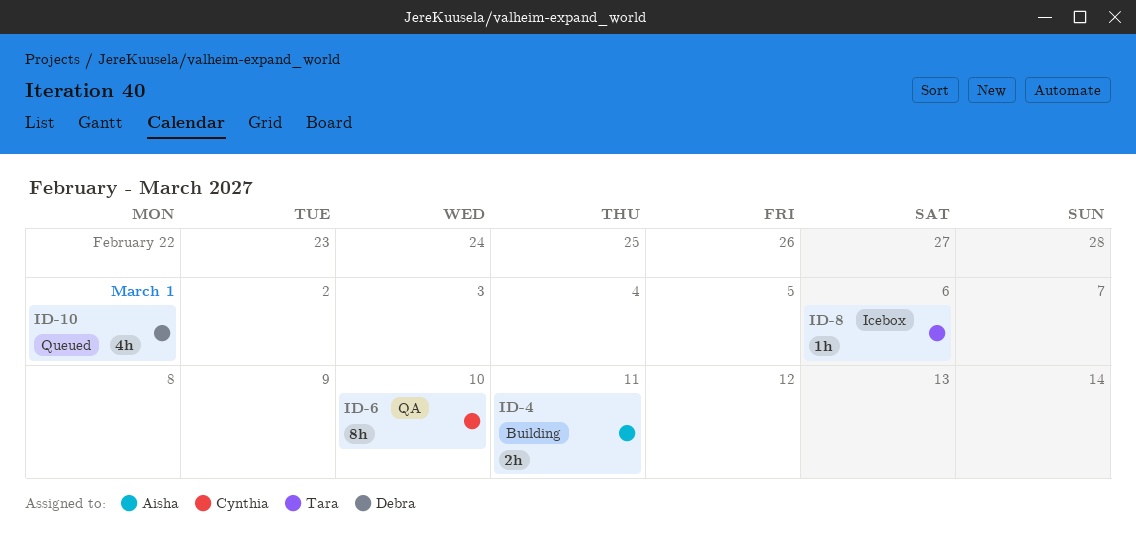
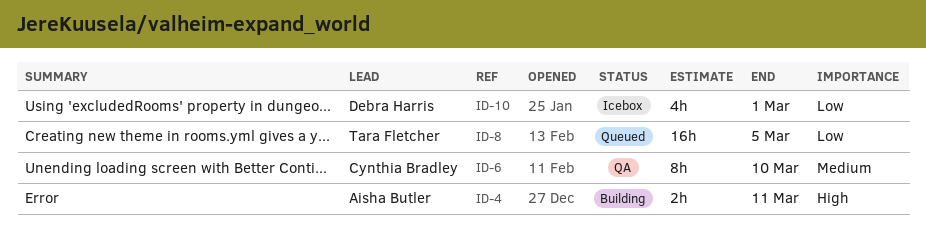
ID-8, status: Icebox -> Queued
ID-8, estimate: 1h -> 16h
ID-8, due: Mar 6 -> Mar 5
ID-10, status: Queued -> Icebox

